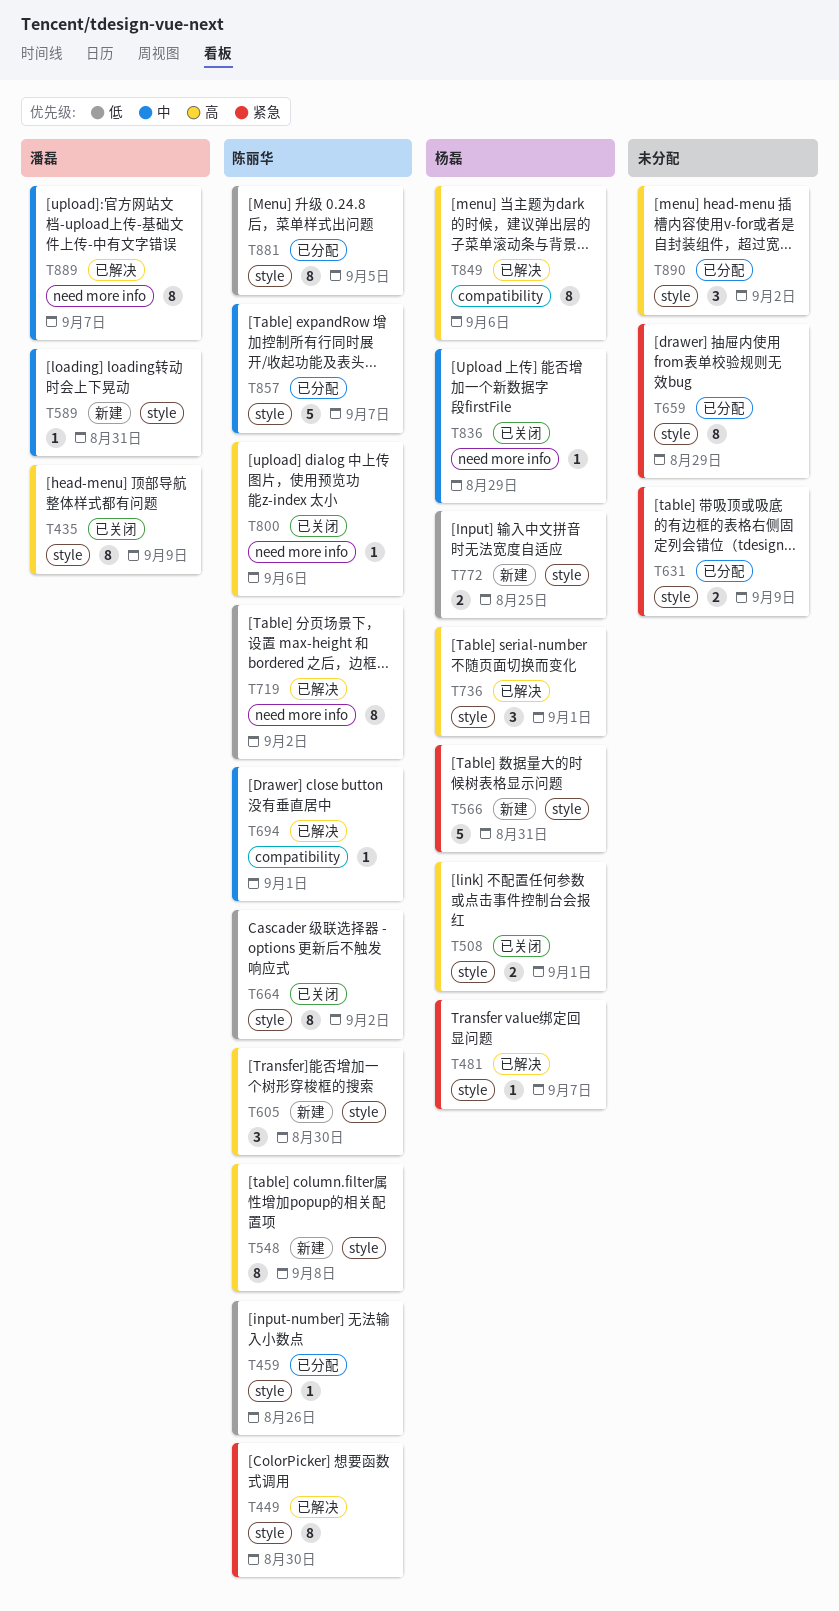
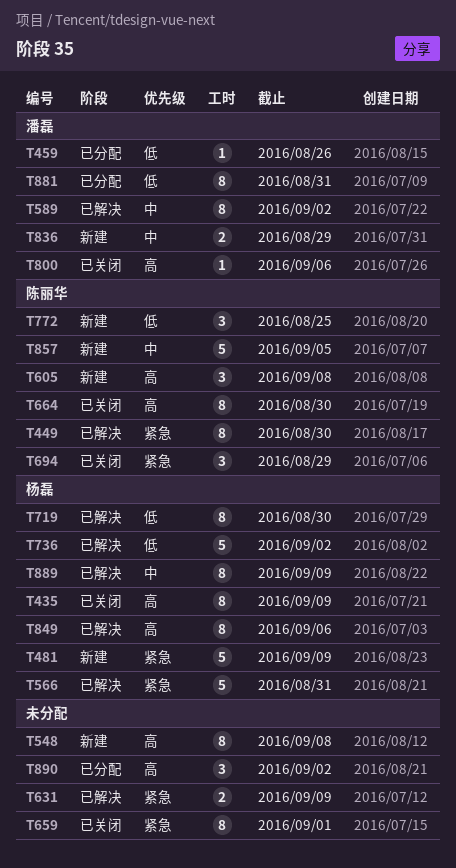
T435, owner: 潘磊 -> 杨磊
T459, owner: 陈丽华 -> 潘磊
T481, status: 已解决 -> 新建
T481, estimate: 1 -> 5
T481, due: Sep 7 -> Sep 9
T508: present -> none
T548, owner: 陈丽华 -> none
T566, status: 新建 -> 已解决
T589, status: 新建 -> 已解决
T589, estimate: 1 -> 8
T589, due: Aug 31 -> Sep 2
T605, due: Aug 30 -> Sep 8
T631, status: 已分配 -> 已解决
T659, status: 已分配 -> 已关闭
T659, due: Aug 29 -> Sep 1
T664, priority: 低 -> 高
T664, due: Sep 2 -> Aug 30
T694, status: 已解决 -> 已关闭
T694, priority: 中 -> 紧急
T694, estimate: 1 -> 3
T694, due: Sep 1 -> Aug 29
T719, owner: 陈丽华 -> 杨磊
T719, due: Sep 2 -> Aug 30
T736, priority: 高 -> 低
T736, estimate: 3 -> 5
T736, due: Sep 1 -> Sep 2
T772, owner: 杨磊 -> 陈丽华
T772, estimate: 2 -> 3
T800, owner: 陈丽华 -> 潘磊
T836, status: 已关闭 -> 新建
T836, owner: 杨磊 -> 潘磊
T836, estimate: 1 -> 2
T857, status: 已分配 -> 新建
T857, due: Sep 7 -> Sep 5
T881, owner: 陈丽华 -> 潘磊
T881, due: Sep 5 -> Aug 31
T889, owner: 潘磊 -> 杨磊
T889, due: Sep 7 -> Sep 9

